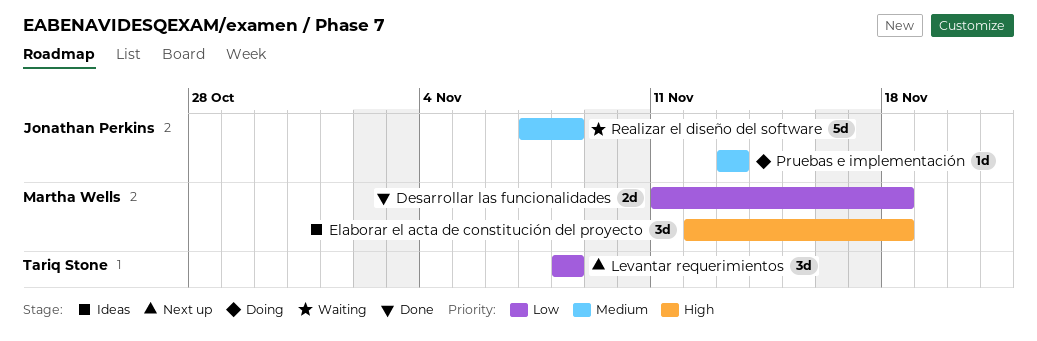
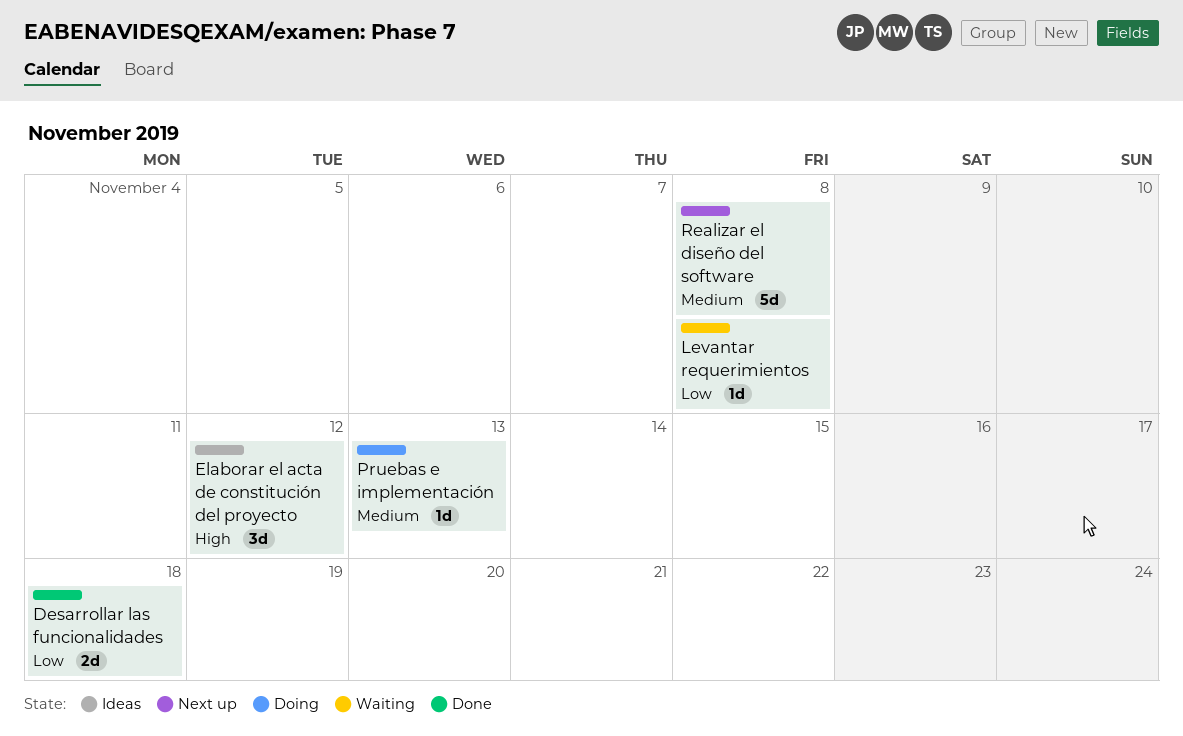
Elaborar el acta de constitución del proyecto, due: Nov 18 -> Nov 12
Levantar requerimientos, status: Next up -> Waiting
Levantar requerimientos, estimate: 3d -> 1d
Realizar el diseño del software, status: Waiting -> Next up

